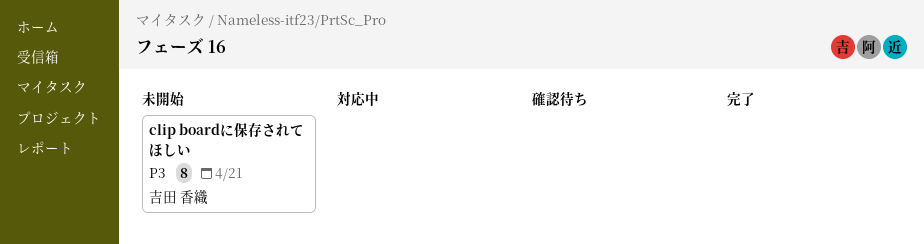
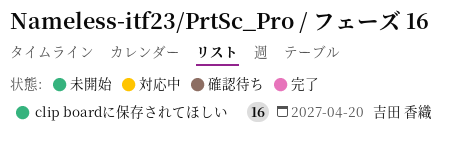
clip boardに保存されてほしい, estimate: 8 -> 16
clip boardに保存されてほしい, due: Apr 21 -> Apr 20

